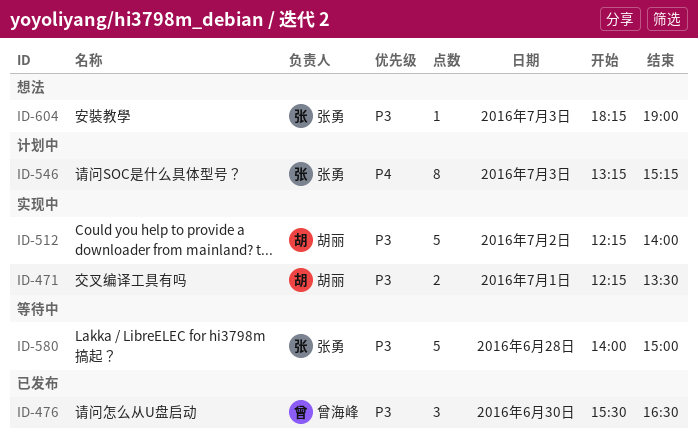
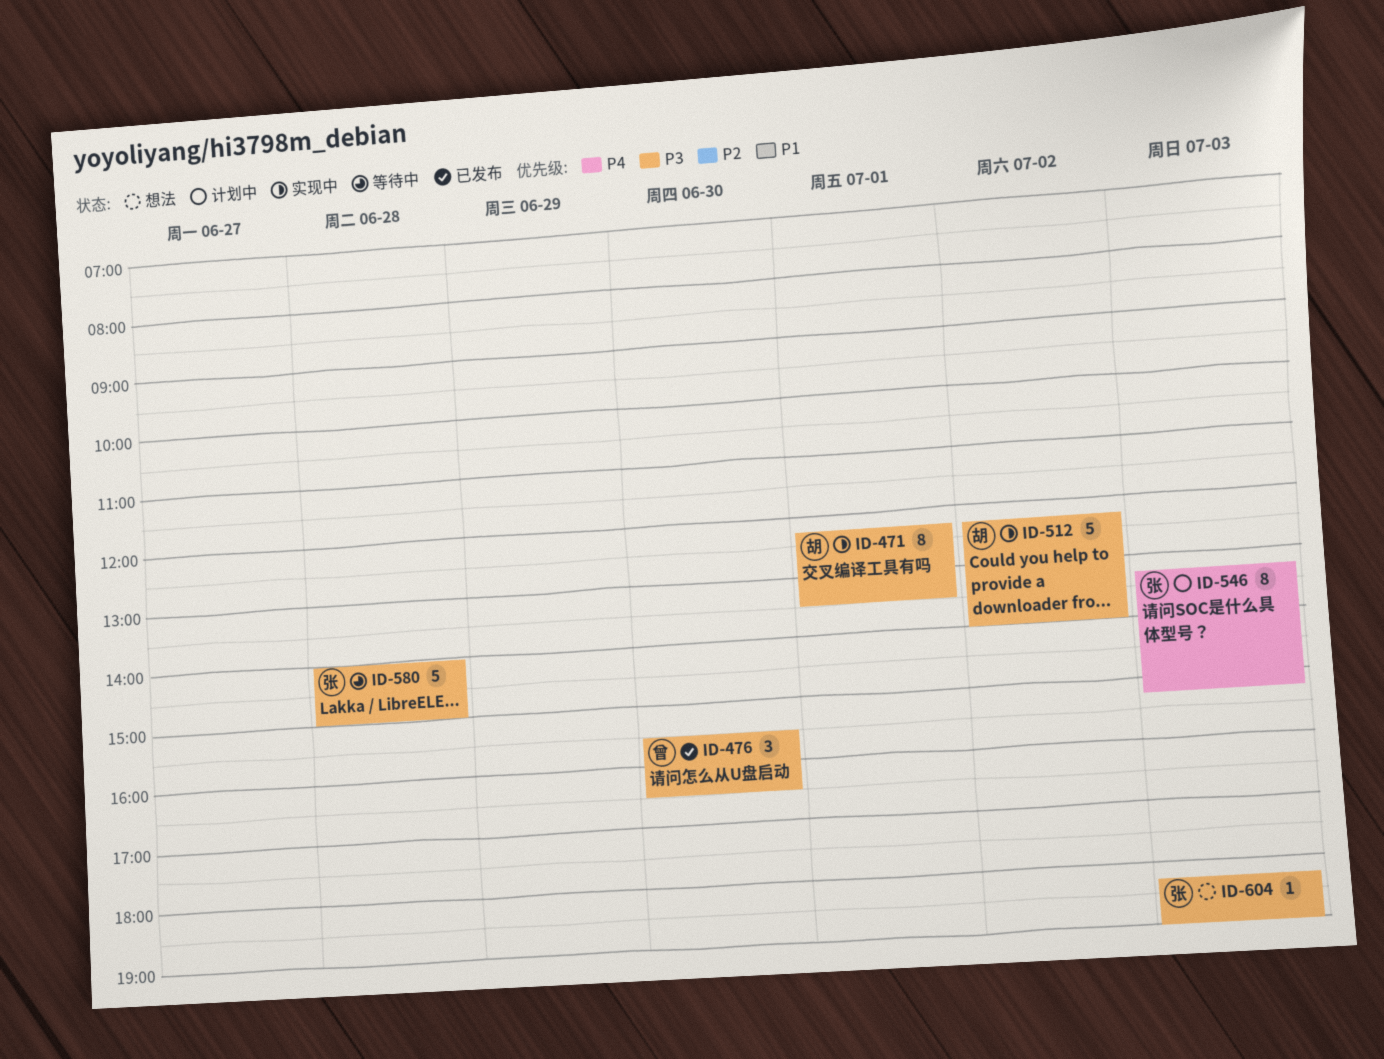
ID-471, estimate: 2 -> 8

